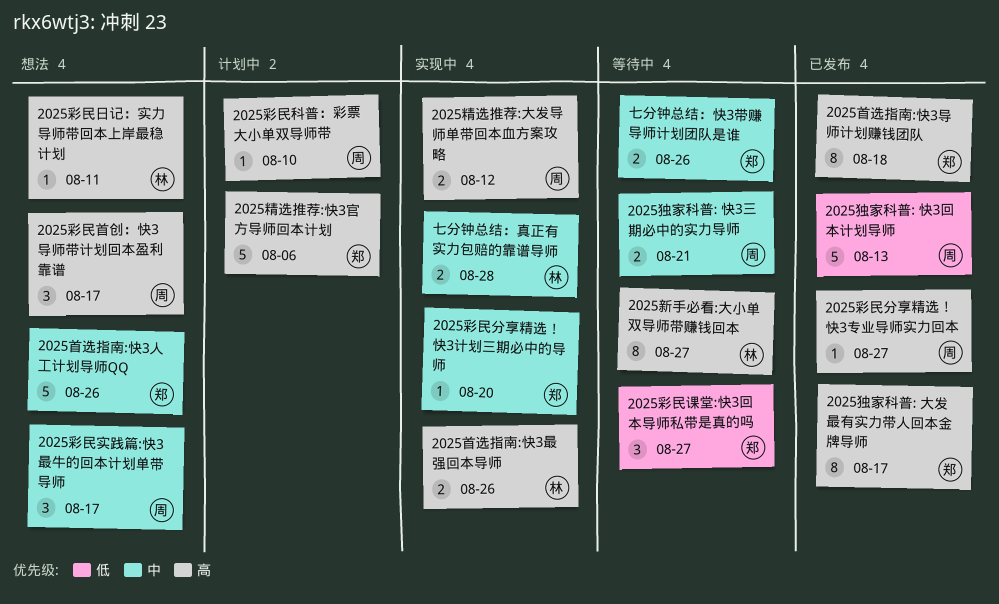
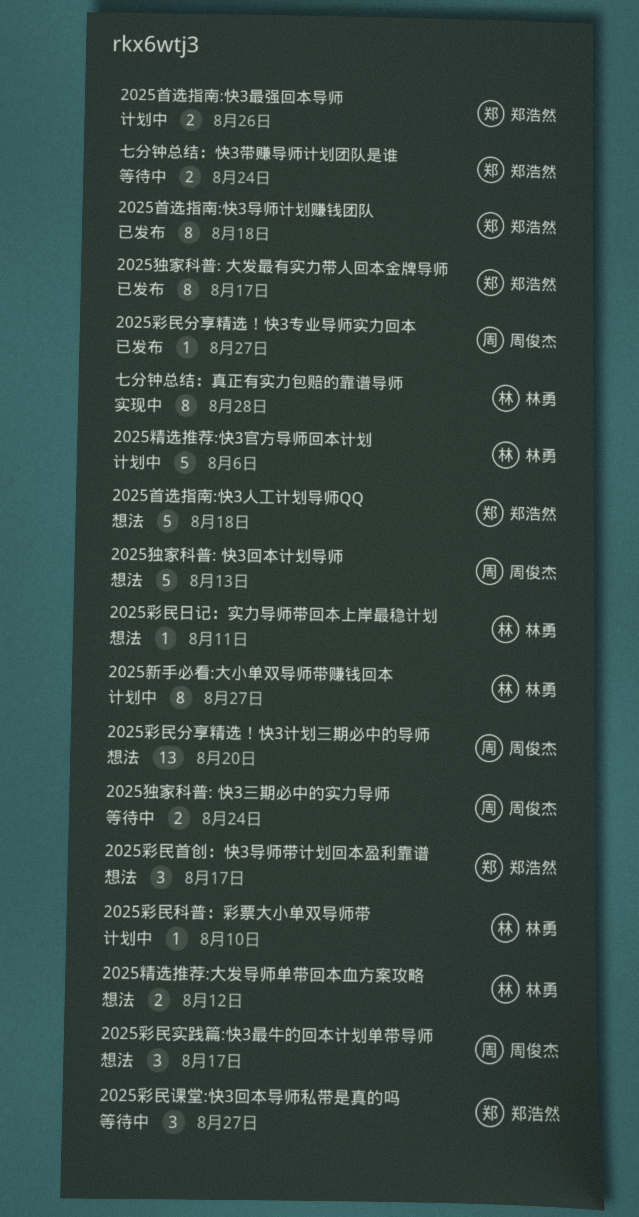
2025彩民分享精选！快3计划三期必中的导师, status: 实现中 -> 想法
2025彩民分享精选！快3计划三期必中的导师, owner: 郑浩然 -> 周俊杰
2025彩民分享精选！快3计划三期必中的导师, estimate: 1 -> 13
2025彩民科普：彩票大小单双导师带, owner: 周俊杰 -> 林勇
2025彩民首创：快3导师带计划回本盈利靠谱, owner: 周俊杰 -> 郑浩然
2025新手必看:大小单双导师带赚钱回本, status: 等待中 -> 计划中
2025独家科普: 快3三期必中的实力导师, due: Aug 21 -> Aug 24
2025独家科普: 快3回本计划导师, status: 已发布 -> 想法
2025精选推荐:大发导师单带回本血方案攻略, status: 实现中 -> 想法
2025精选推荐:大发导师单带回本血方案攻略, owner: 周俊杰 -> 林勇
2025精选推荐:快3官方导师回本计划, owner: 郑浩然 -> 林勇
2025首选指南:快3人工计划导师QQ, due: Aug 26 -> Aug 18
2025首选指南:快3最强回本导师, status: 实现中 -> 计划中
2025首选指南:快3最强回本导师, owner: 林勇 -> 郑浩然
七分钟总结：快3带赚导师计划团队是谁, due: Aug 26 -> Aug 24
七分钟总结：真正有实力包赔的靠谱导师, estimate: 2 -> 8

